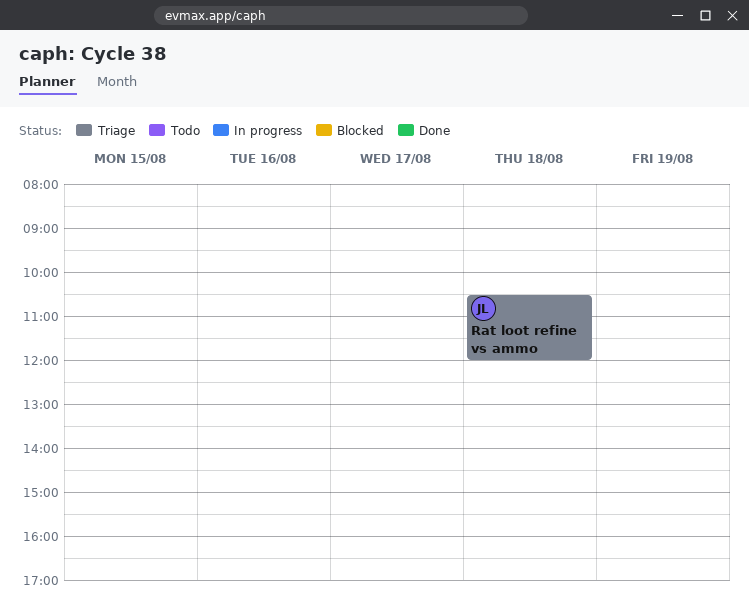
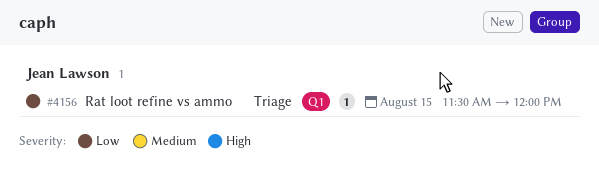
Rat loot refine vs ammo, day: Aug 18 -> Aug 15
Rat loot refine vs ammo, begins: 10:30 -> 11:30

